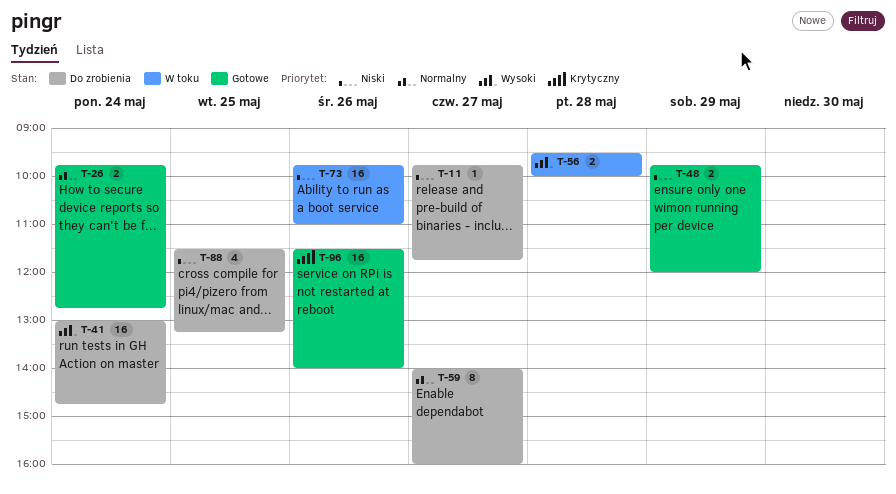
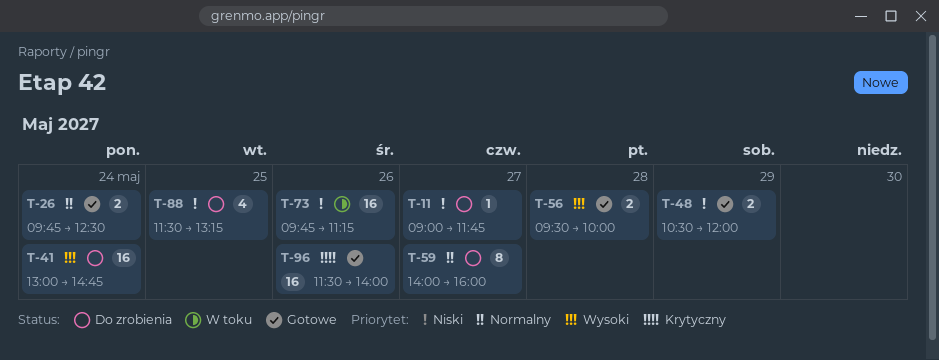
T-11, begins: 09:45 -> 09:00
T-26, ends: 12:45 -> 12:30
T-48, begins: 09:45 -> 10:30
T-56, status: W toku -> Gotowe
T-73, ends: 11:00 -> 11:15

